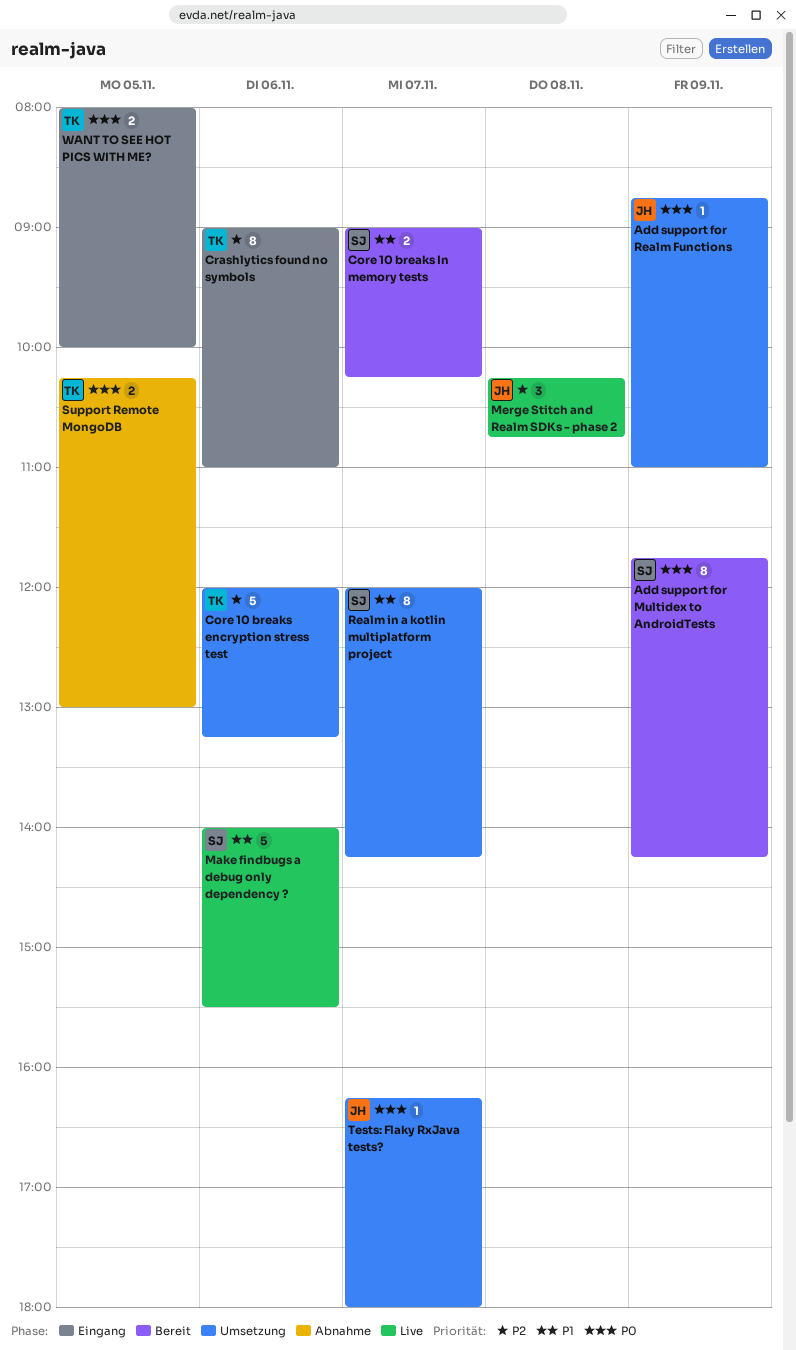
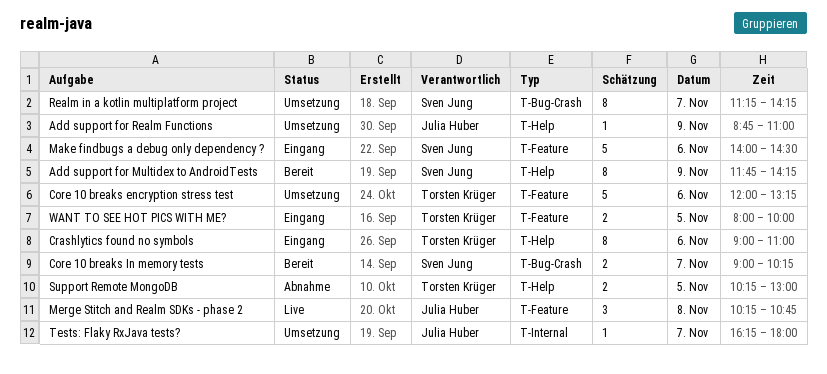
Make findbugs a debug only dependency ?, status: Live -> Eingang
Make findbugs a debug only dependency ?, ends: 15:30 -> 14:30
Realm in a kotlin multiplatform project, begins: 12:00 -> 11:15

